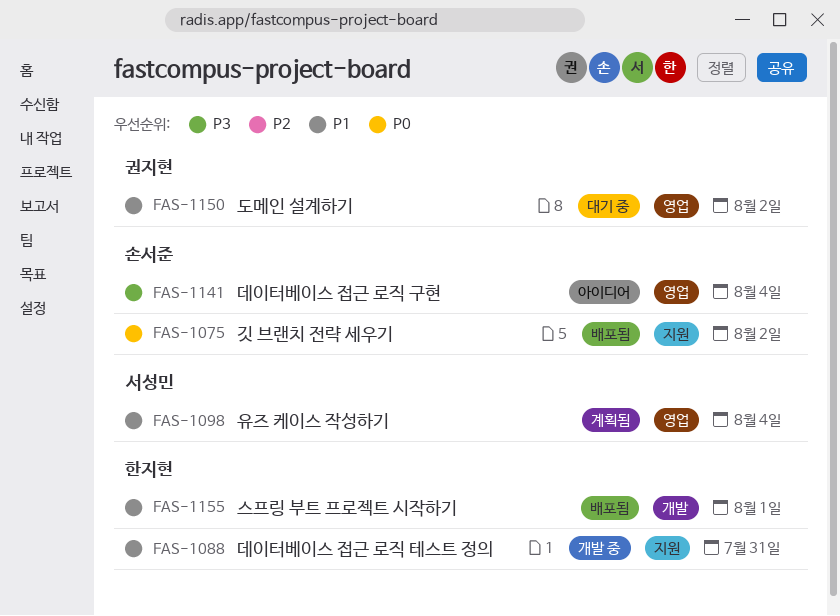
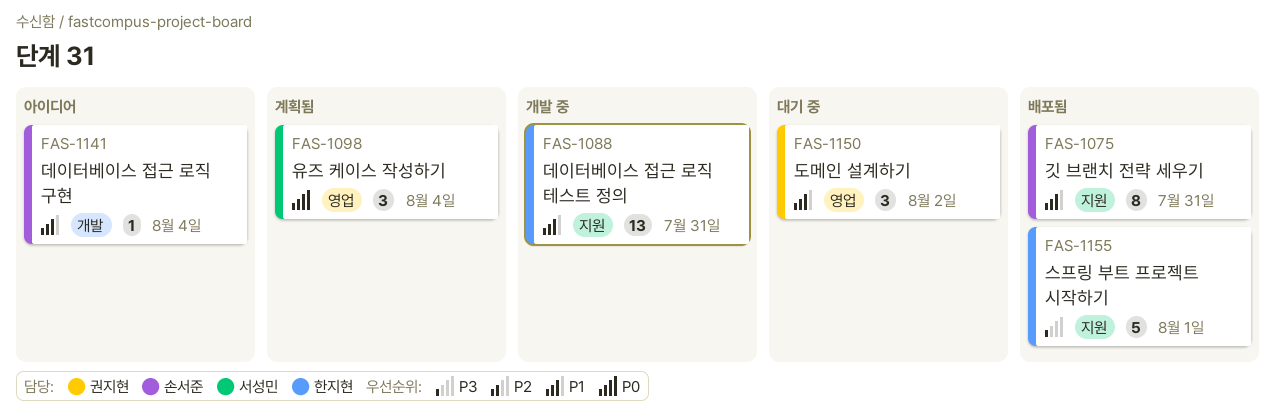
FAS-1075, priority: P0 -> P1
FAS-1075, due: Aug 2 -> Jul 31
FAS-1098, priority: P1 -> P0
FAS-1141, priority: P3 -> P1
FAS-1141, label: 영업 -> 개발
FAS-1155, priority: P1 -> P3
FAS-1155, label: 개발 -> 지원

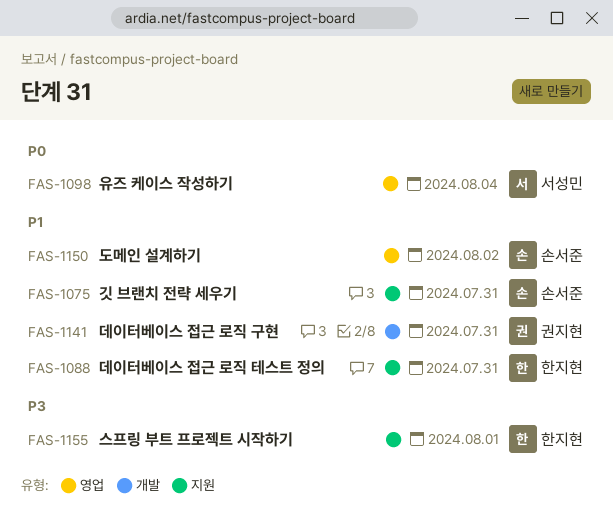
FAS-1141, owner: 손서준 -> 권지현
FAS-1141, due: Aug 4 -> Jul 31
FAS-1150, owner: 권지현 -> 손서준

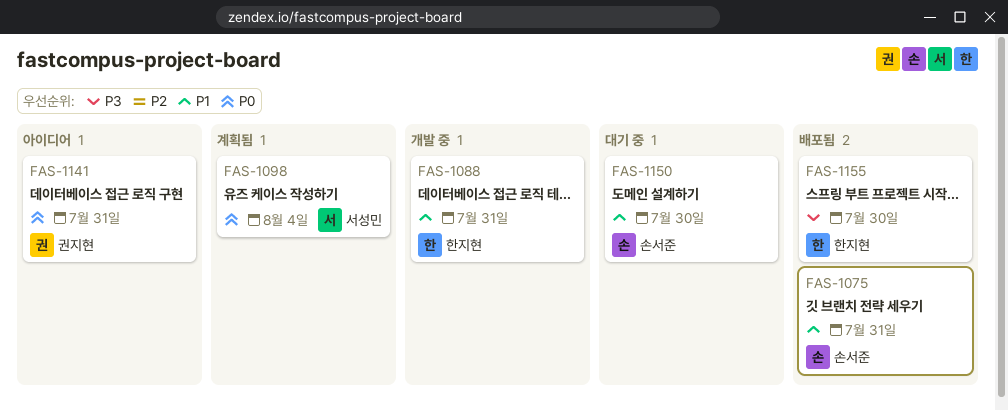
FAS-1141, priority: P1 -> P0
FAS-1150, due: Aug 2 -> Jul 30
FAS-1155, due: Aug 1 -> Jul 30

